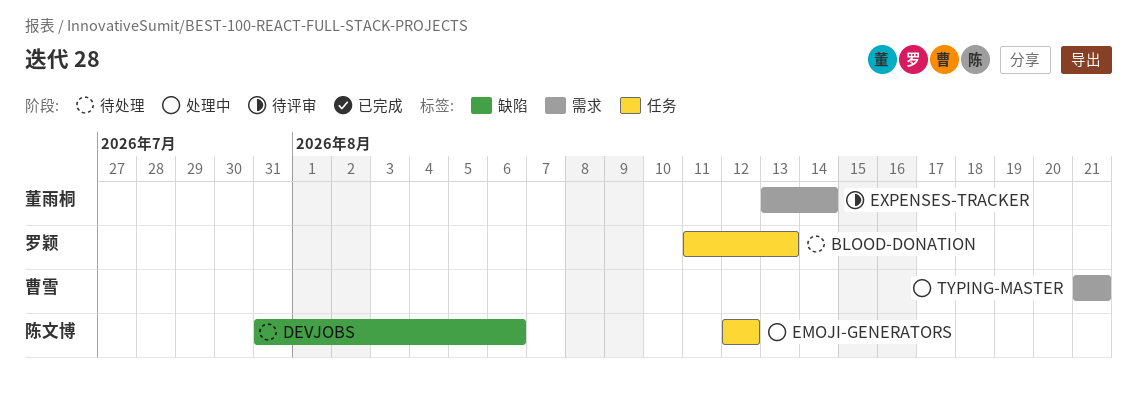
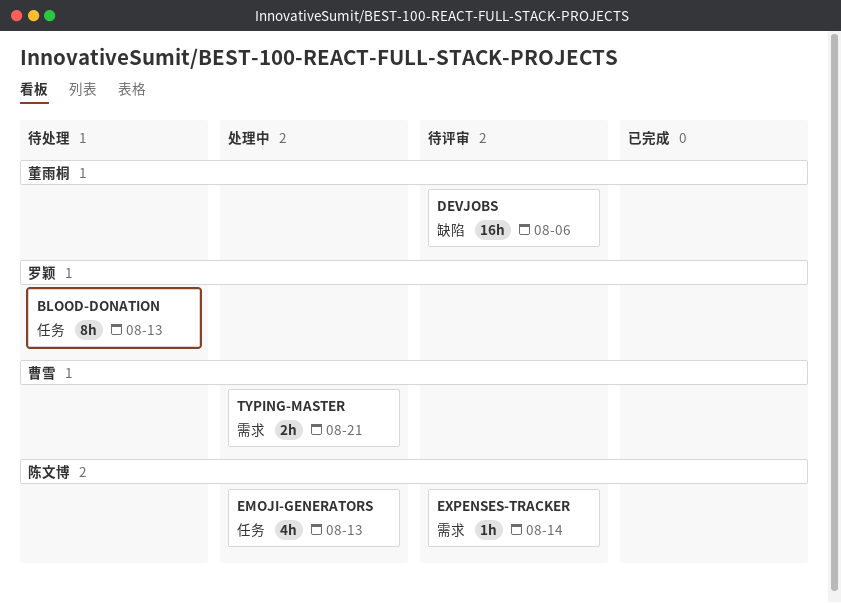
DEVJOBS, status: 待处理 -> 待评审
DEVJOBS, owner: 陈文博 -> 董雨桐
EMOJI-GENERATORS, due: Aug 12 -> Aug 13
EXPENSES-TRACKER, owner: 董雨桐 -> 陈文博

